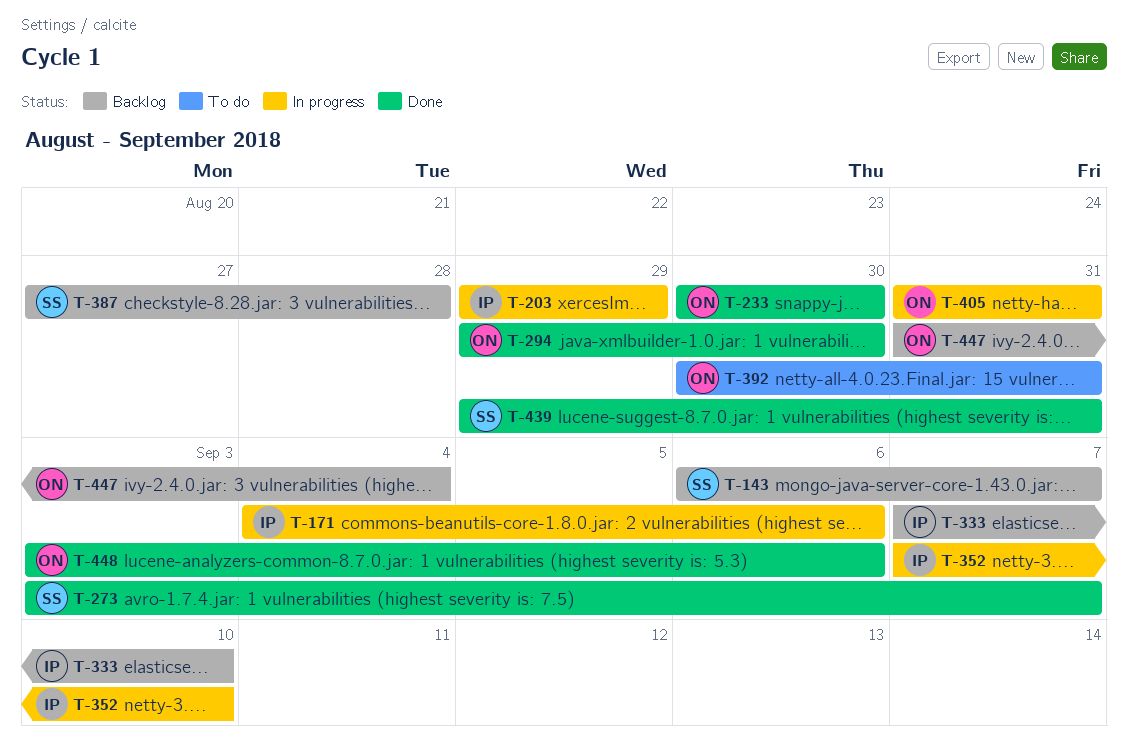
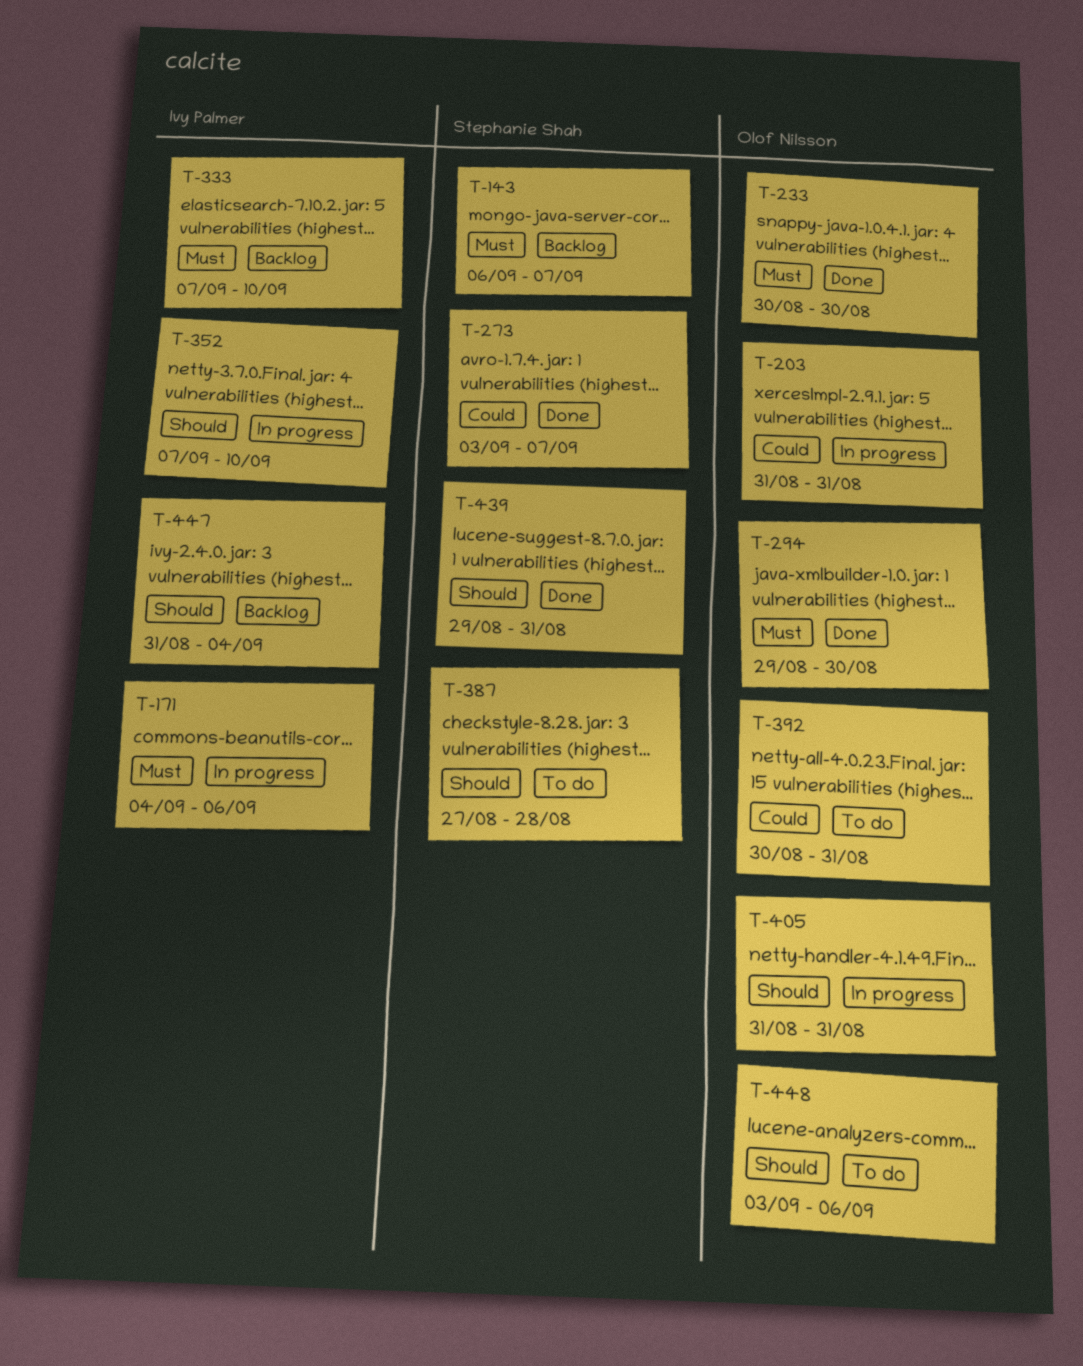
T-203, owner: Ivy Palmer -> Olof Nilsson
T-203, start: Aug 29 -> Aug 31
T-203, due: Aug 29 -> Aug 31
T-387, status: Backlog -> To do
T-447, owner: Olof Nilsson -> Ivy Palmer
T-448, status: Done -> To do

